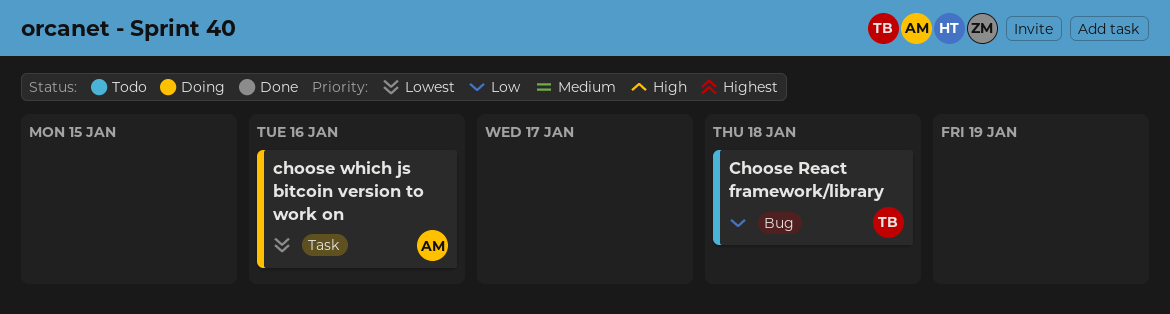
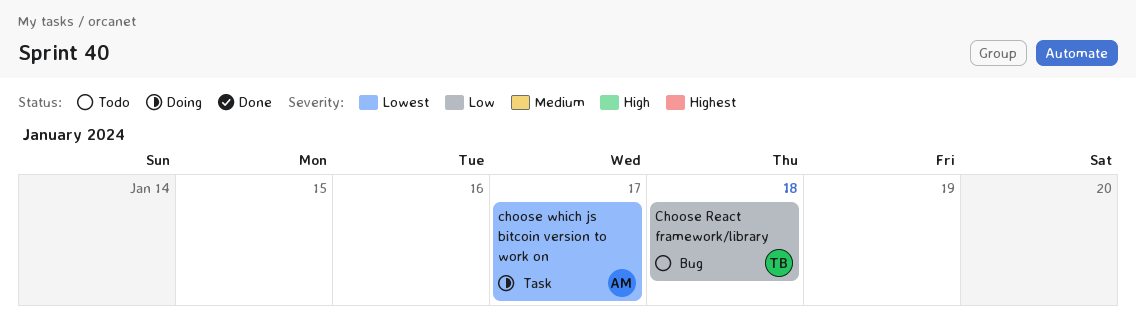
choose which js bitcoin version to work on, due: Jan 16 -> Jan 17

